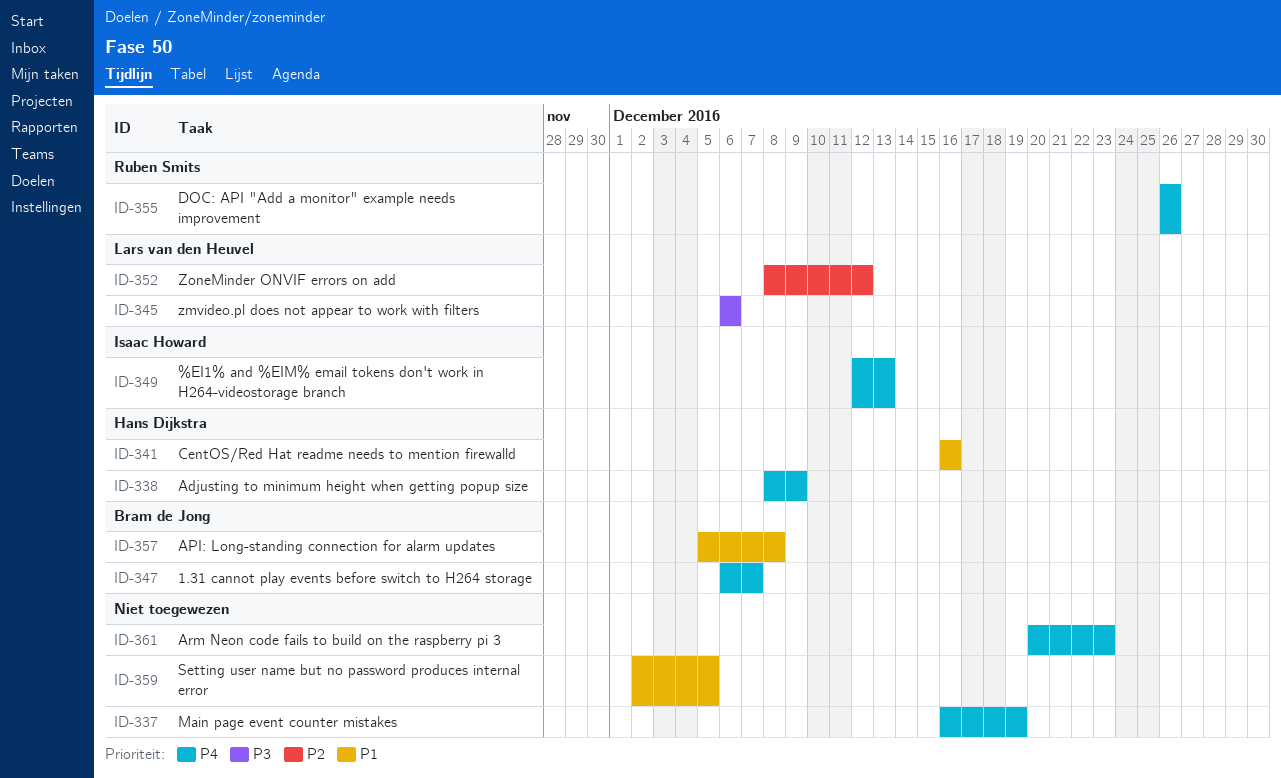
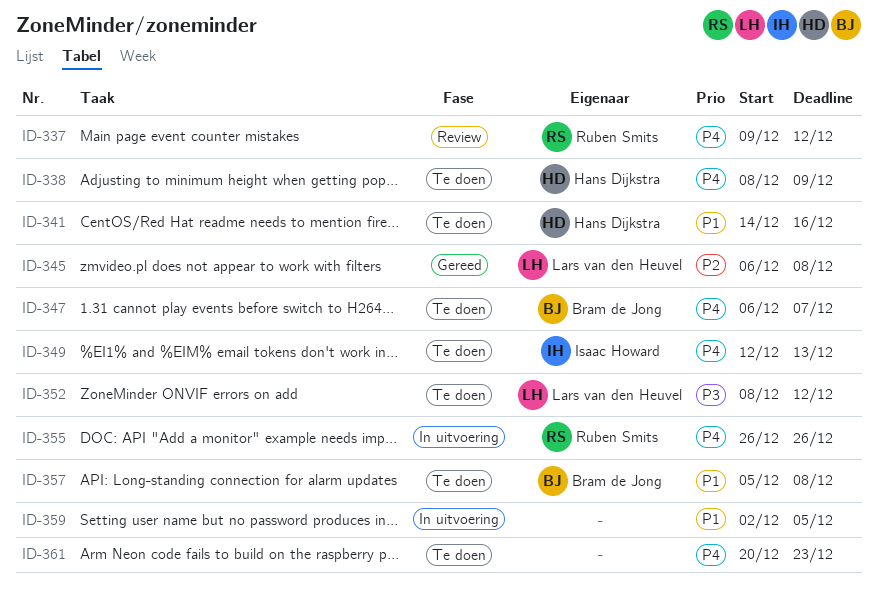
ID-337, owner: none -> Ruben Smits
ID-337, start: Dec 16 -> Dec 9
ID-337, due: Dec 19 -> Dec 12
ID-341, start: Dec 16 -> Dec 14
ID-345, priority: P3 -> P2
ID-345, due: Dec 6 -> Dec 8
ID-352, priority: P2 -> P3

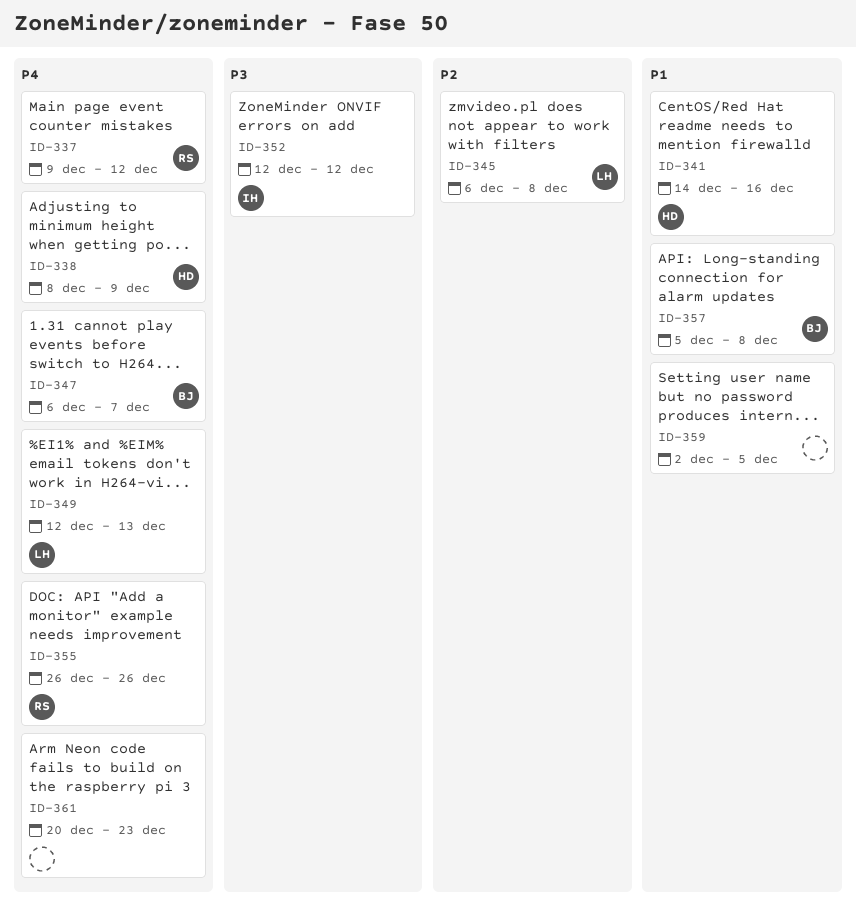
ID-349, owner: Isaac Howard -> Lars van den Heuvel
ID-352, owner: Lars van den Heuvel -> Isaac Howard
ID-352, start: Dec 8 -> Dec 12

